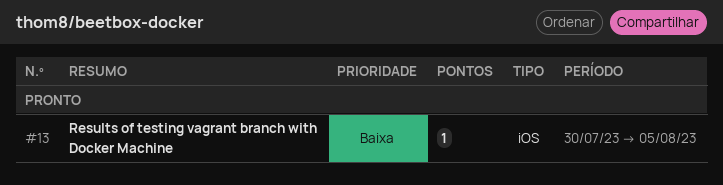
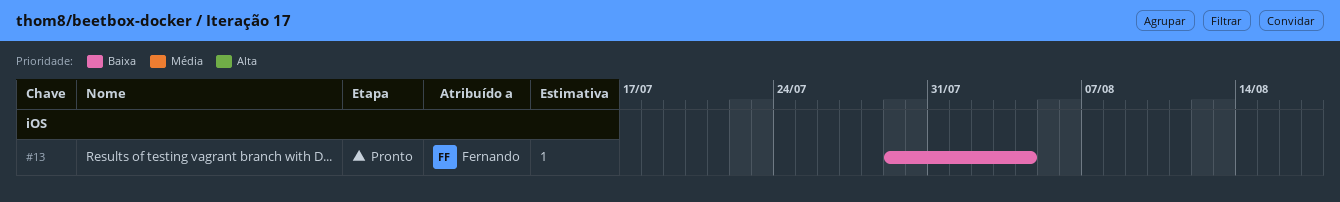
#13, start: Jul 30 -> Jul 29
#13, due: Aug 5 -> Aug 4

